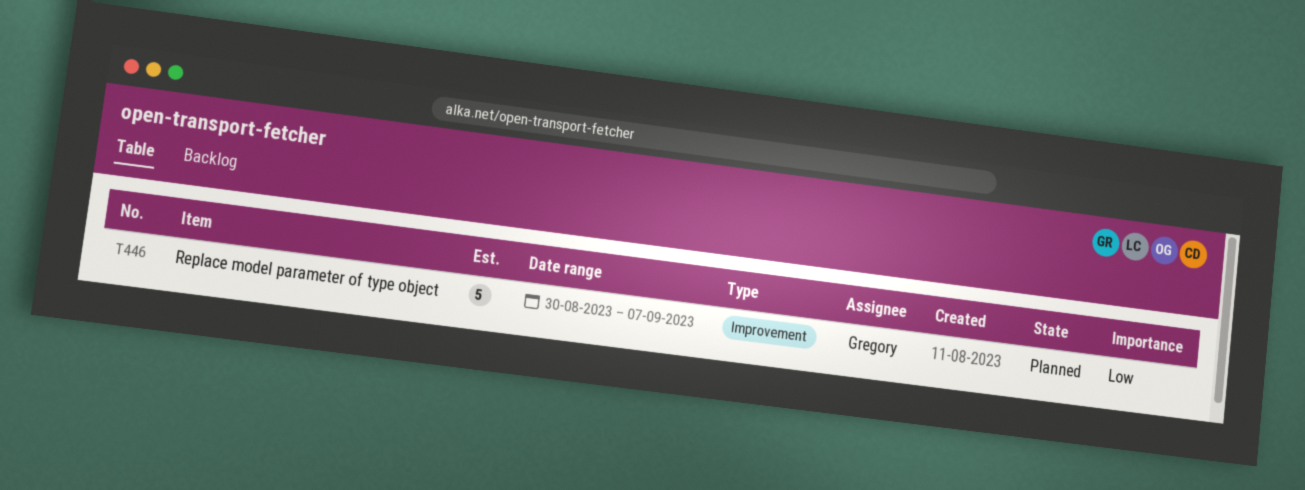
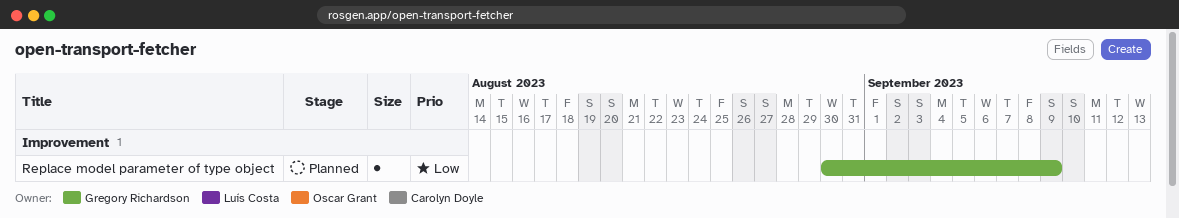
Replace model parameter of type object, estimate: 5 -> 1
Replace model parameter of type object, due: Sep 7 -> Sep 9

